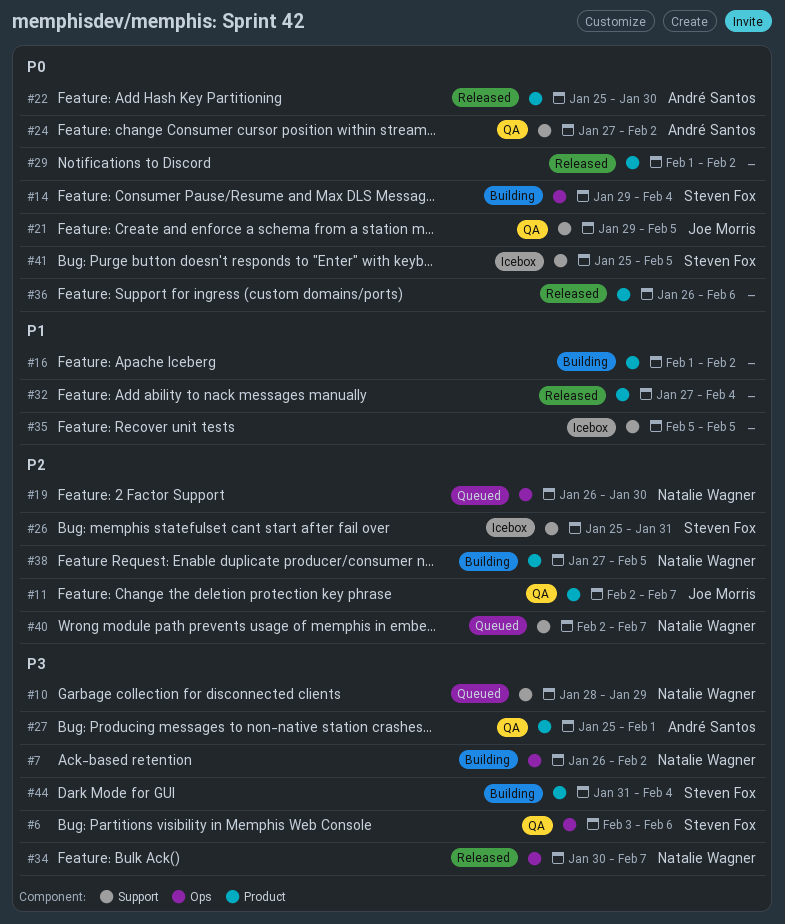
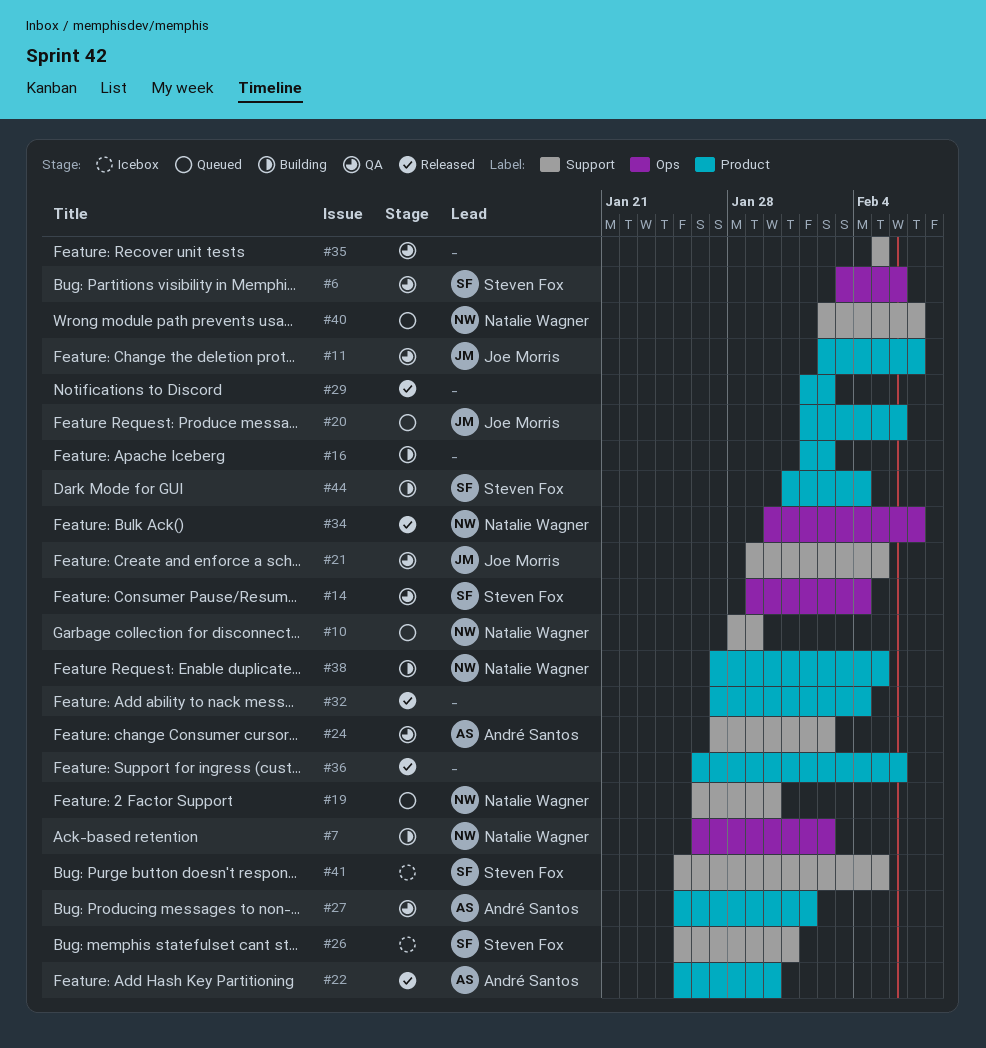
#14, status: Building -> QA
#19, label: Ops -> Support
#20: none -> present
#35, status: Icebox -> QA

